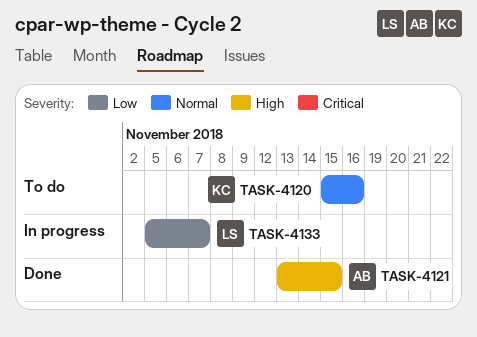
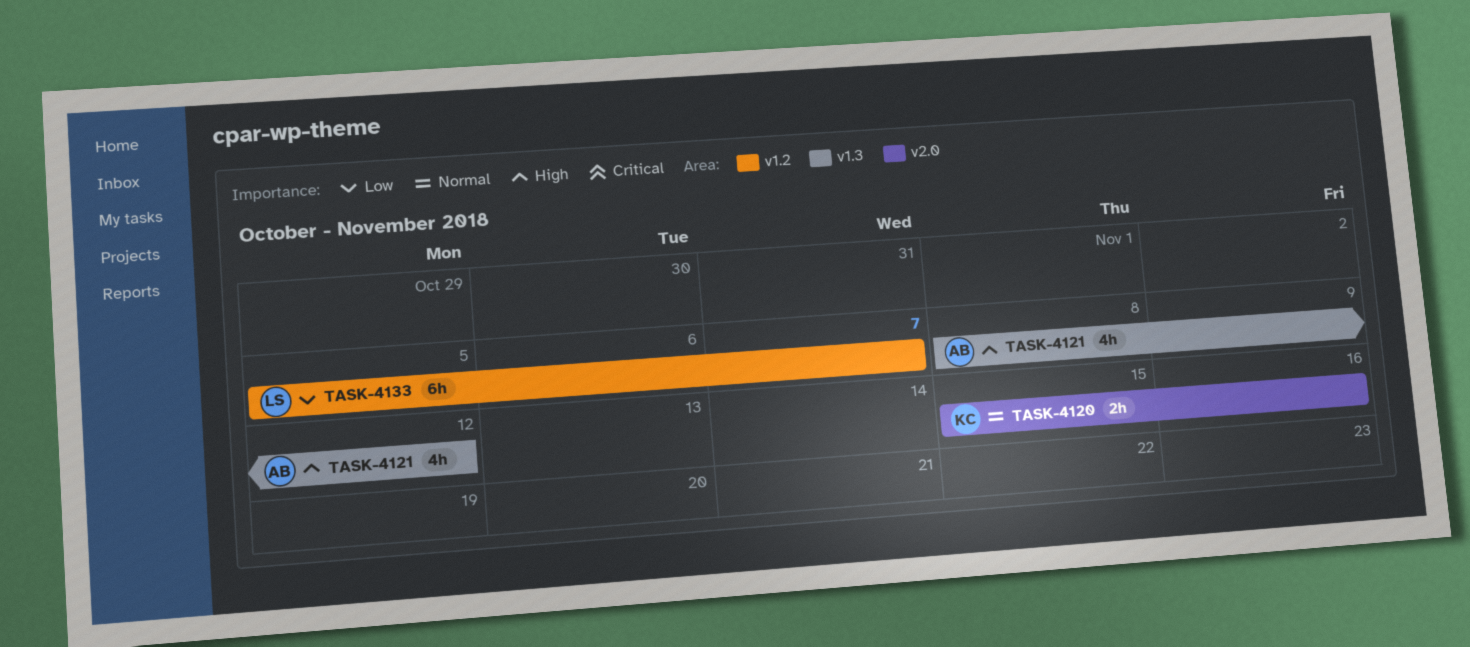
TASK-4121, start: Nov 13 -> Nov 8
TASK-4121, due: Nov 15 -> Nov 12

